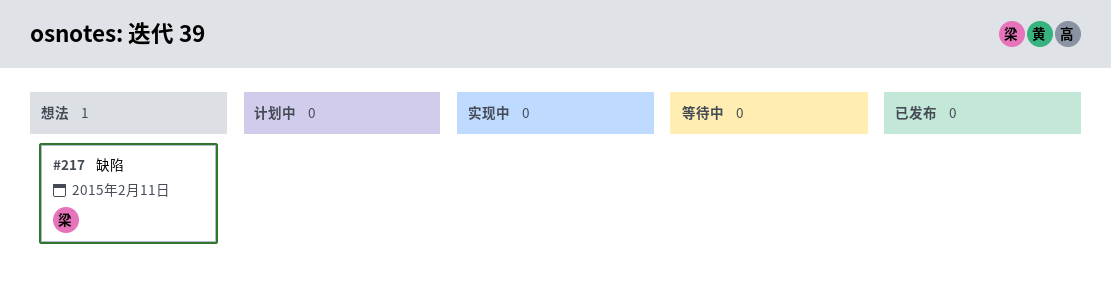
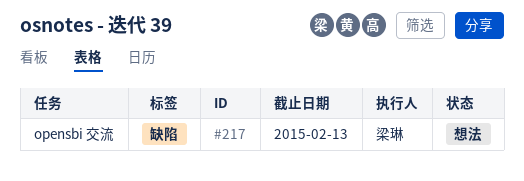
#217, due: Feb 11 -> Feb 13

